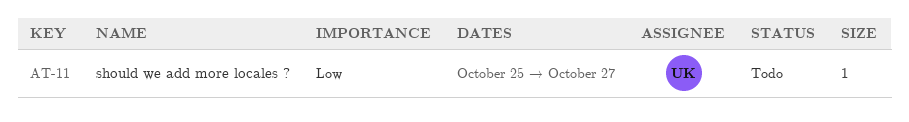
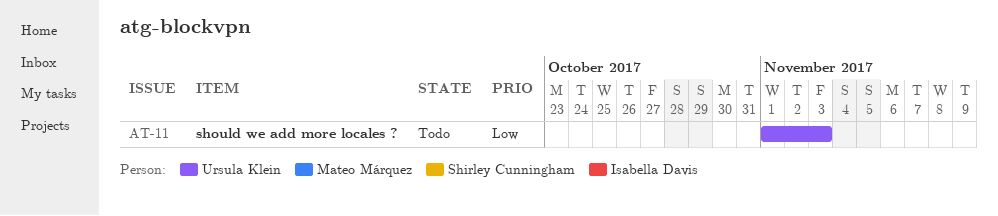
AT-11, start: Oct 25 -> Nov 1
AT-11, due: Oct 27 -> Nov 3

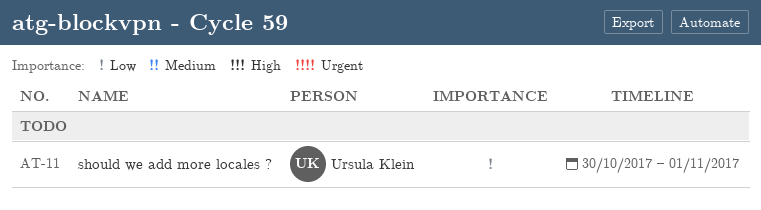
AT-11, start: Nov 1 -> Oct 30
AT-11, due: Nov 3 -> Nov 1

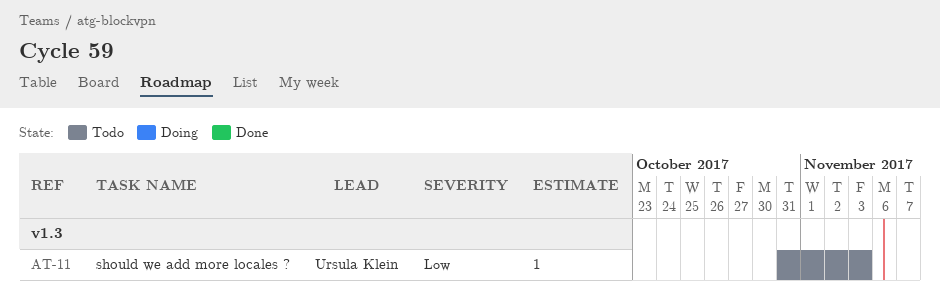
AT-11, start: Oct 30 -> Oct 31
AT-11, due: Nov 1 -> Nov 3

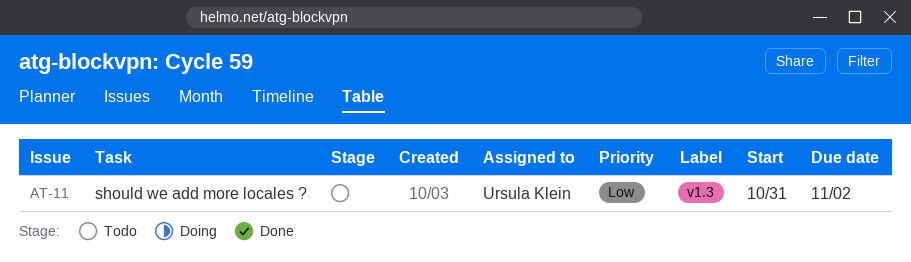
AT-11, due: Nov 3 -> Nov 2

